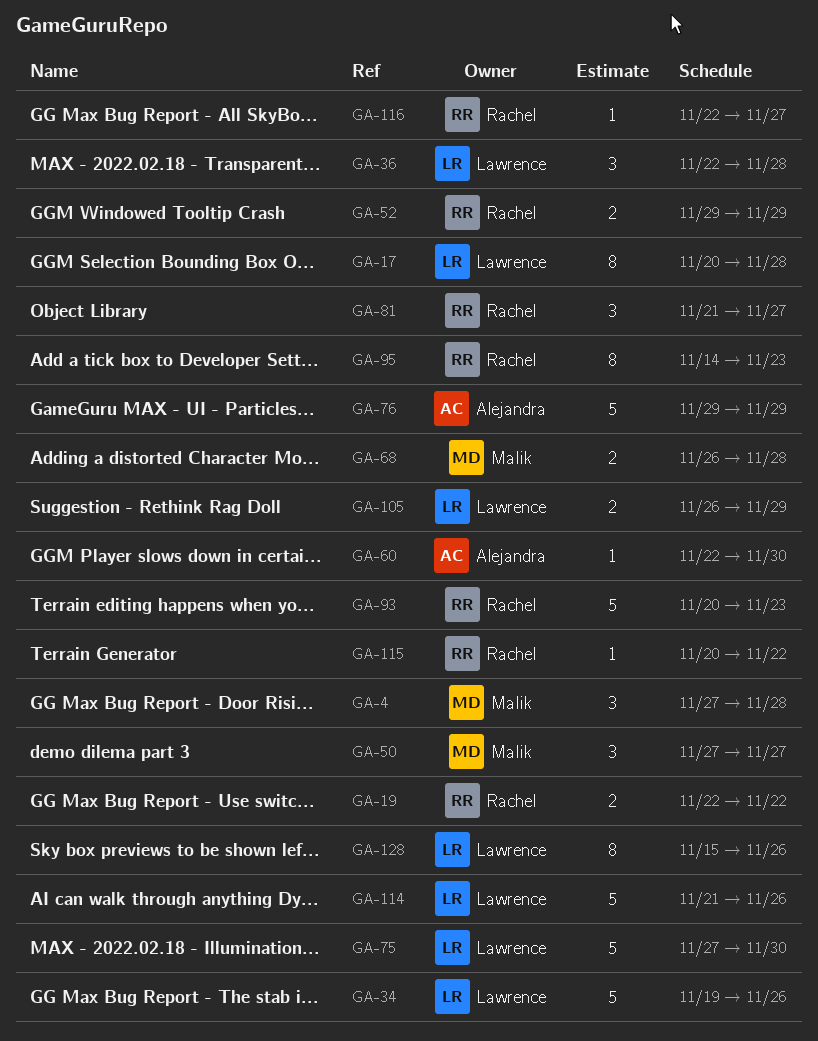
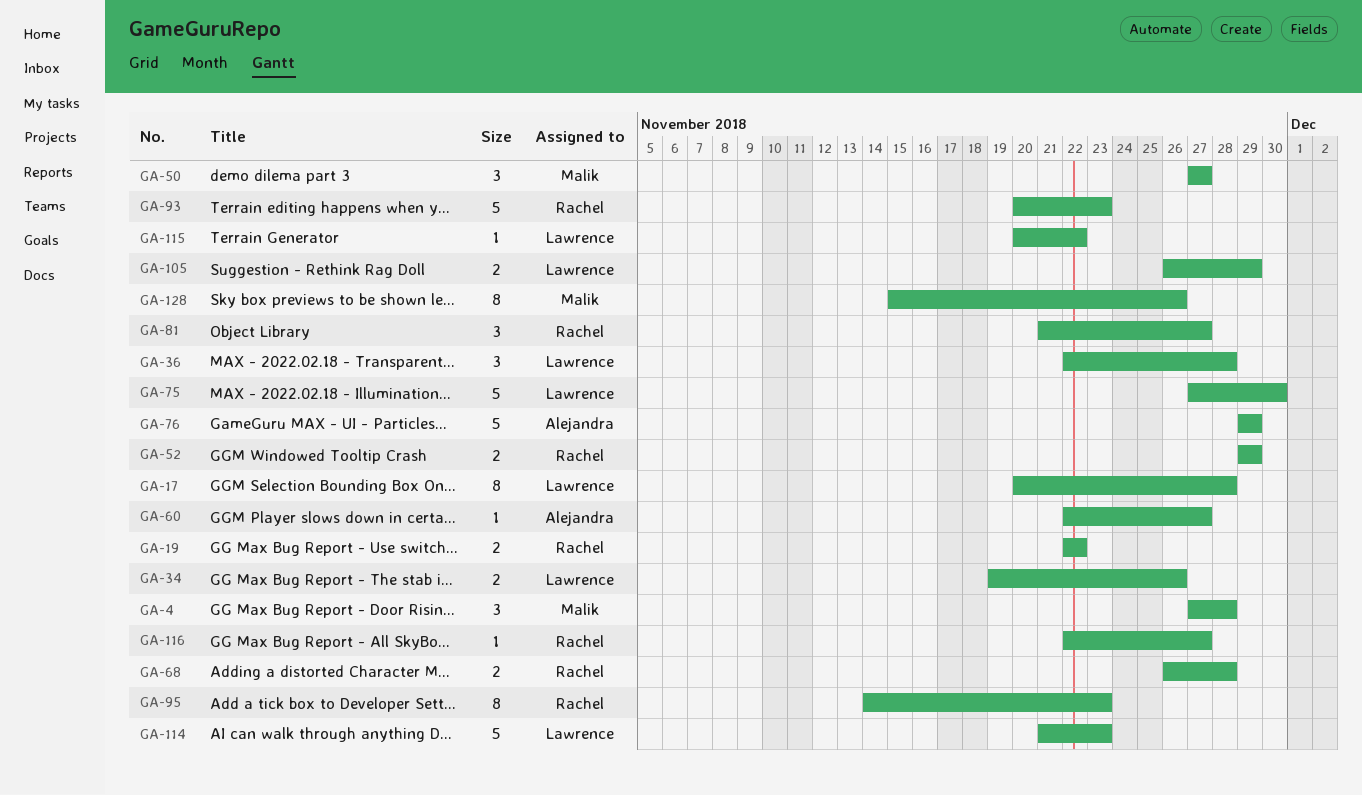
GA-34, estimate: 5 -> 2
GA-60, due: Nov 30 -> Nov 27
GA-68, owner: Malik -> Rachel
GA-114, due: Nov 26 -> Nov 23
GA-115, owner: Rachel -> Lawrence
GA-128, owner: Lawrence -> Malik

